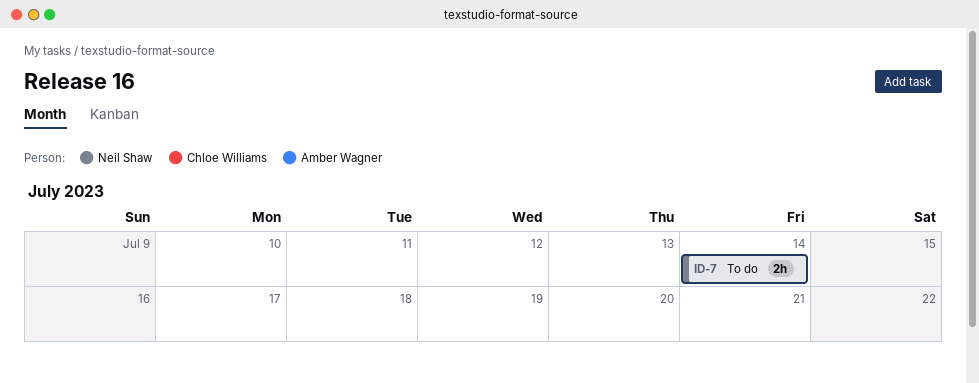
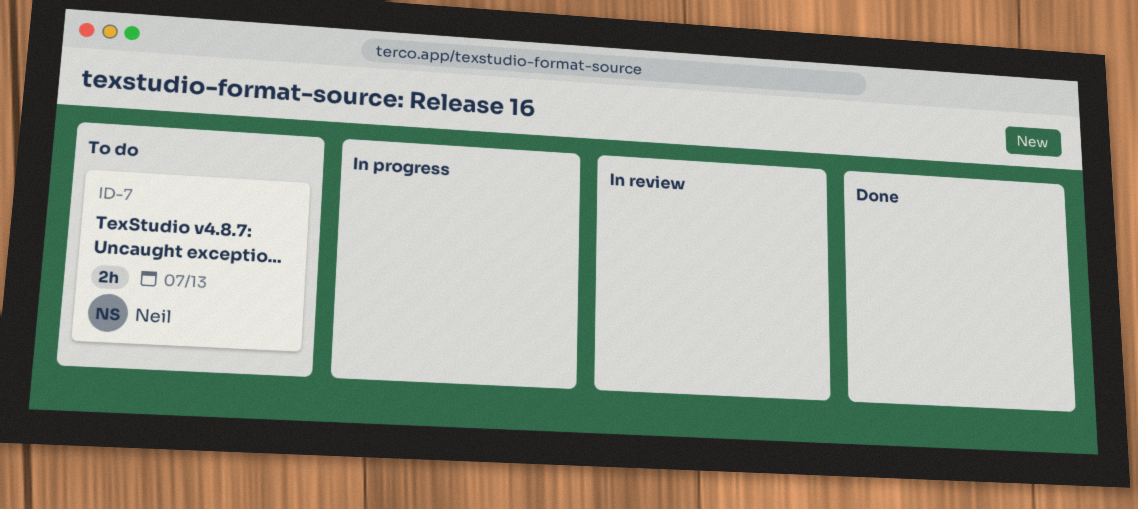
ID-7, due: Jul 14 -> Jul 13

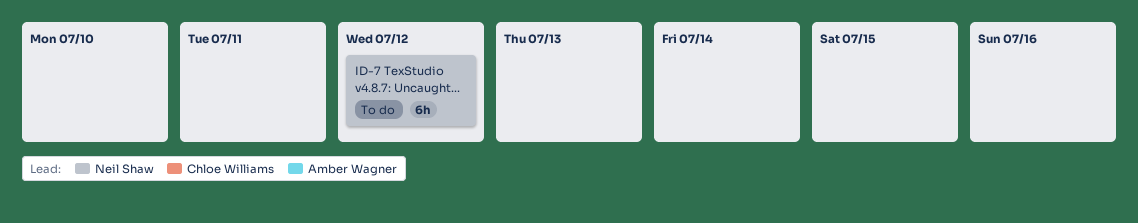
ID-7, estimate: 2h -> 6h
ID-7, due: Jul 13 -> Jul 12

